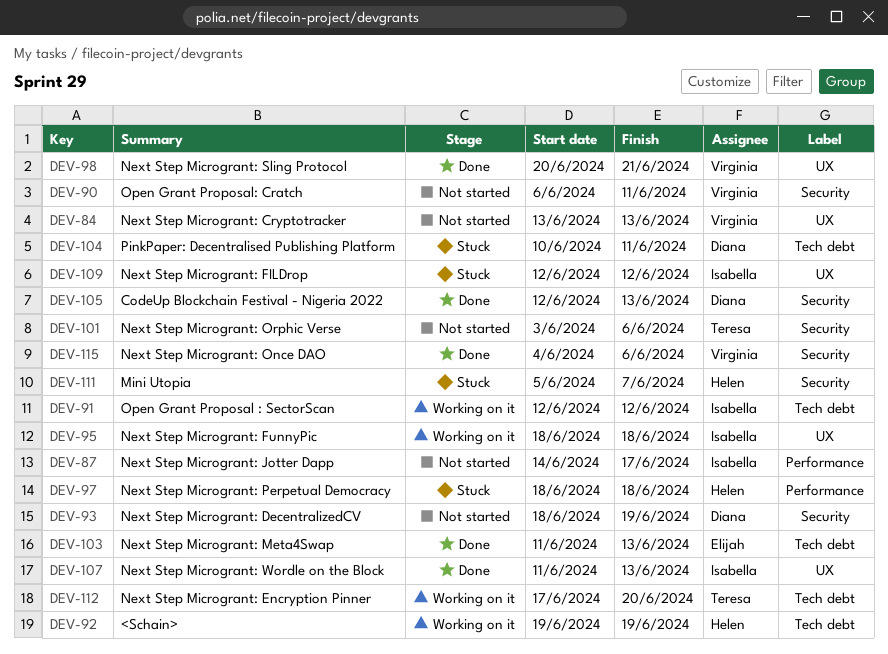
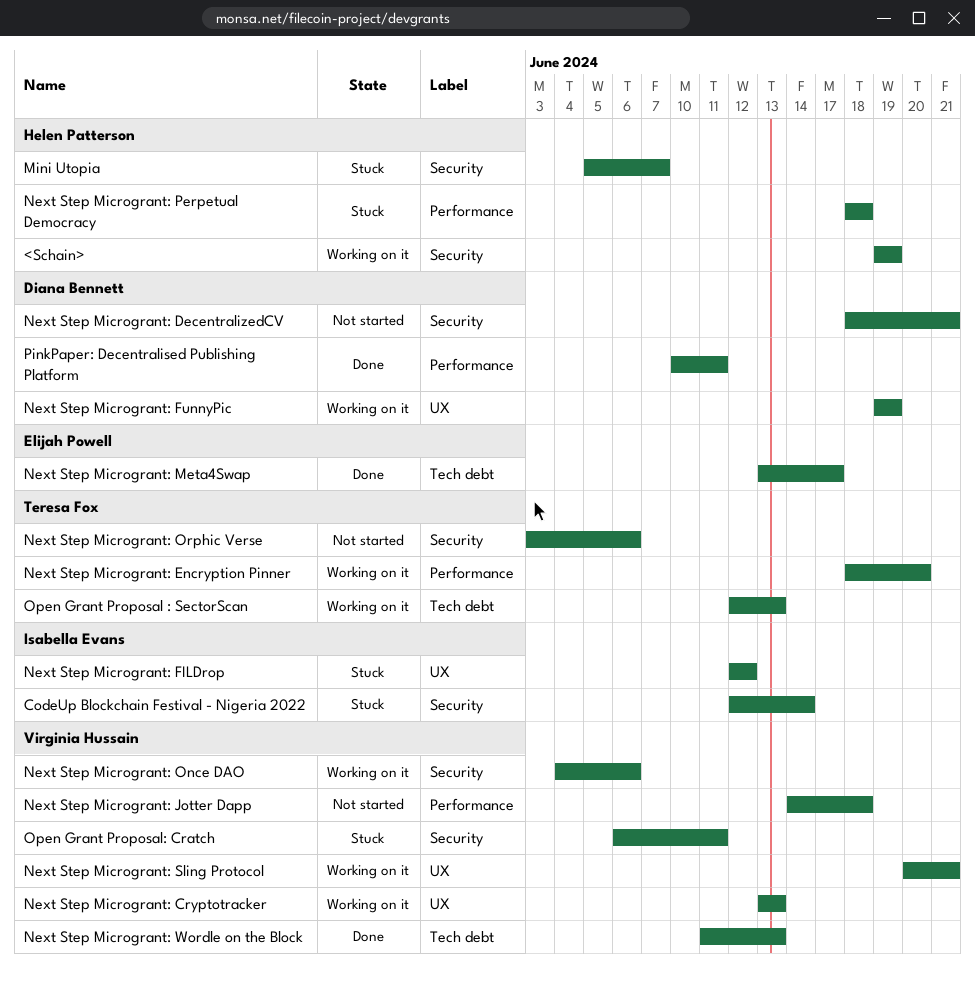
<Schain>, label: Tech debt -> Security
CodeUp Blockchain Festival - Nigeria 2022, status: Done -> Stuck
CodeUp Blockchain Festival - Nigeria 2022, owner: Diana Bennett -> Isabella Evans
CodeUp Blockchain Festival - Nigeria 2022, due: Jun 13 -> Jun 14
Next Step Microgrant: Cryptotracker, status: Not started -> Working on it
Next Step Microgrant: DecentralizedCV, due: Jun 19 -> Jun 21
Next Step Microgrant: Encryption Pinner, label: Tech debt -> Performance
Next Step Microgrant: Encryption Pinner, start: Jun 17 -> Jun 18
Next Step Microgrant: FunnyPic, owner: Isabella Evans -> Diana Bennett
Next Step Microgrant: FunnyPic, start: Jun 18 -> Jun 19
Next Step Microgrant: FunnyPic, due: Jun 18 -> Jun 19
Next Step Microgrant: Jotter Dapp, owner: Isabella Evans -> Virginia Hussain
Next Step Microgrant: Jotter Dapp, due: Jun 17 -> Jun 18
Next Step Microgrant: Meta4Swap, start: Jun 11 -> Jun 13
Next Step Microgrant: Meta4Swap, due: Jun 13 -> Jun 17
Next Step Microgrant: Once DAO, status: Done -> Working on it
Next Step Microgrant: Sling Protocol, status: Done -> Working on it
Next Step Microgrant: Wordle on the Block, owner: Isabella Evans -> Virginia Hussain
Next Step Microgrant: Wordle on the Block, label: UX -> Tech debt
Open Grant Proposal : SectorScan, owner: Isabella Evans -> Teresa Fox
Open Grant Proposal : SectorScan, due: Jun 12 -> Jun 13
Open Grant Proposal: Cratch, status: Not started -> Stuck
PinkPaper: Decentralised Publishing Platform, status: Stuck -> Done
PinkPaper: Decentralised Publishing Platform, label: Tech debt -> Performance

